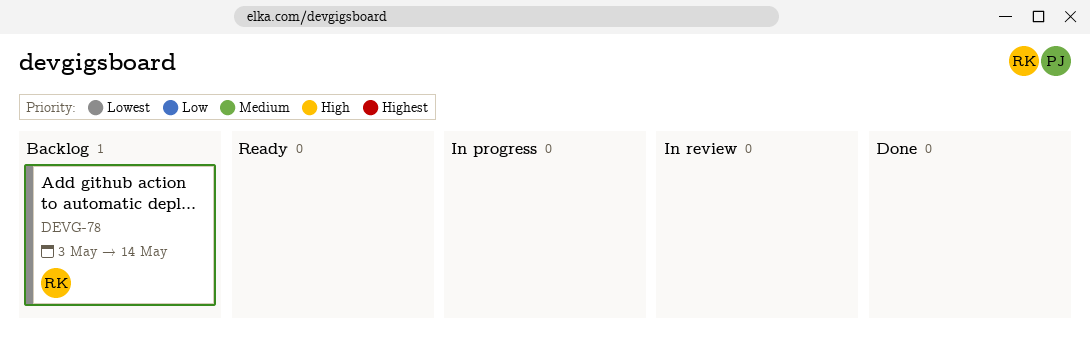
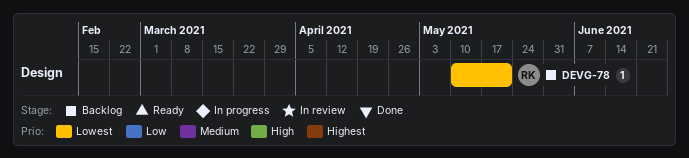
DEVG-78, start: May 3 -> May 10
DEVG-78, due: May 14 -> May 21

